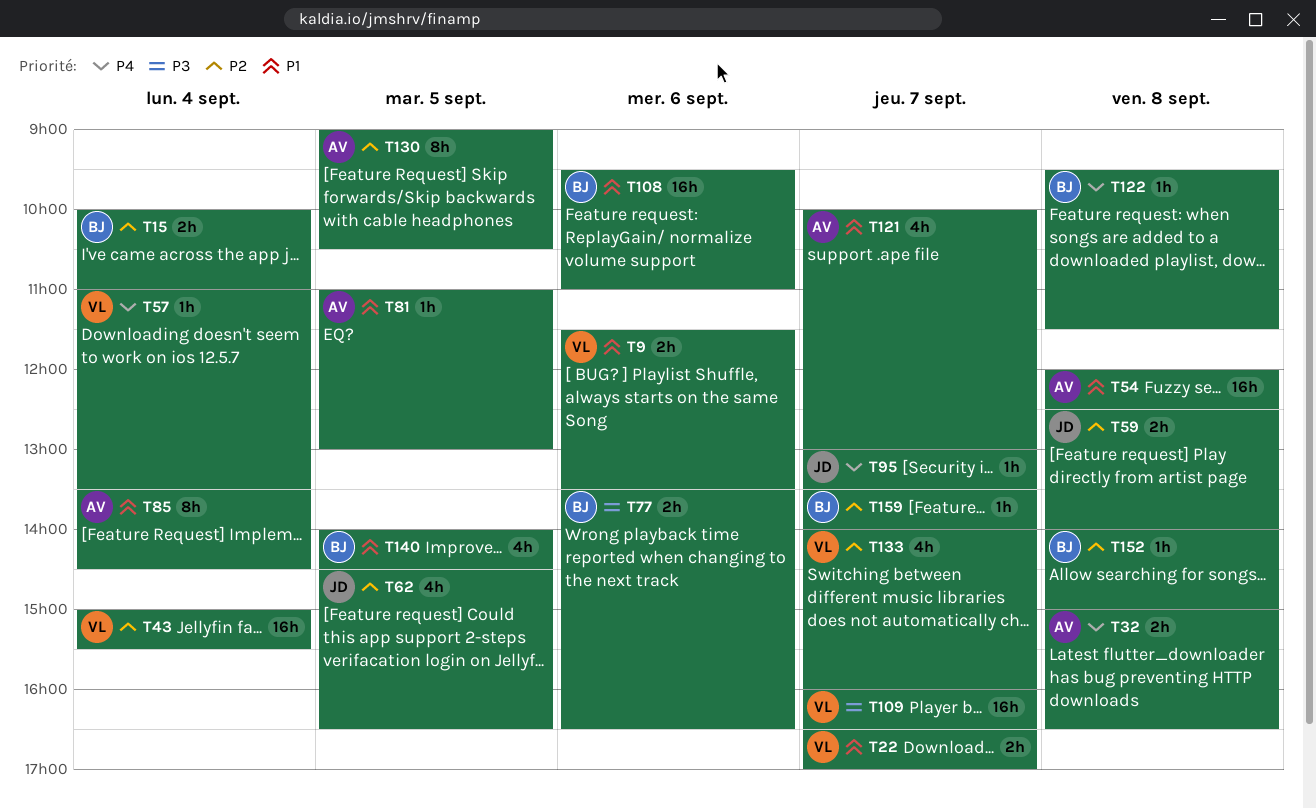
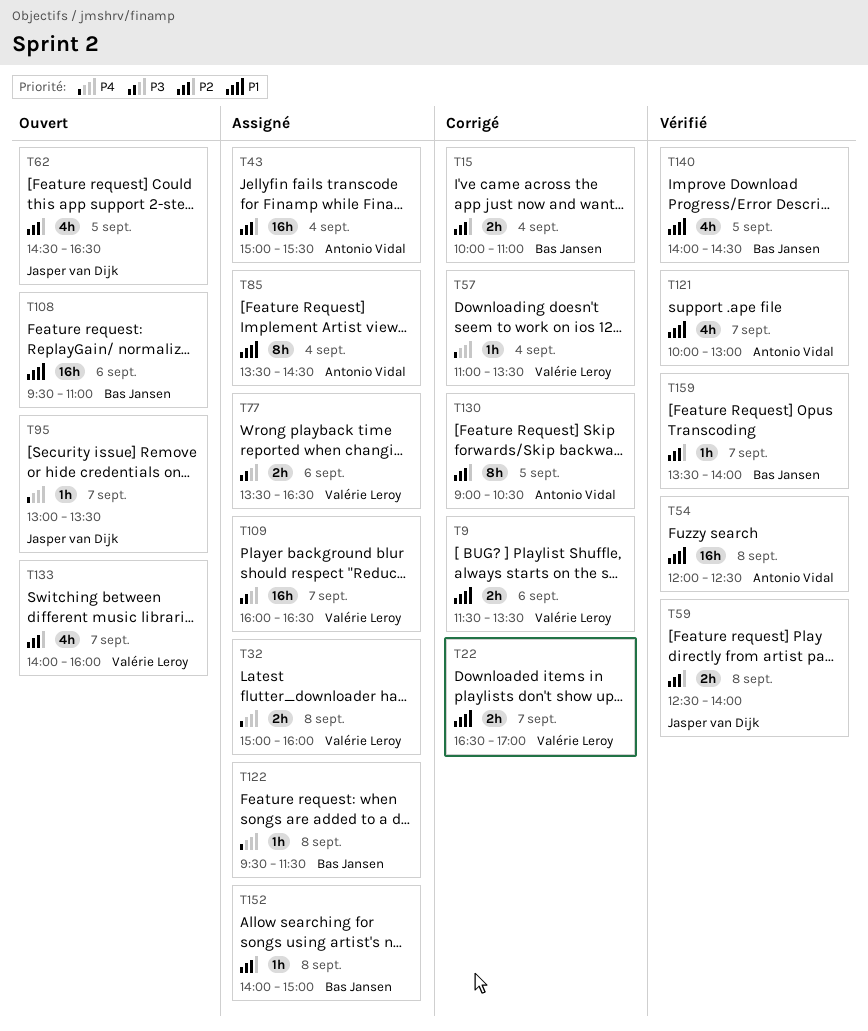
T32, owner: Antonio Vidal -> Valérie Leroy
T32, ends: 16:30 -> 16:00
T43, owner: Valérie Leroy -> Antonio Vidal
T77, owner: Bas Jansen -> Valérie Leroy
T81: present -> none

